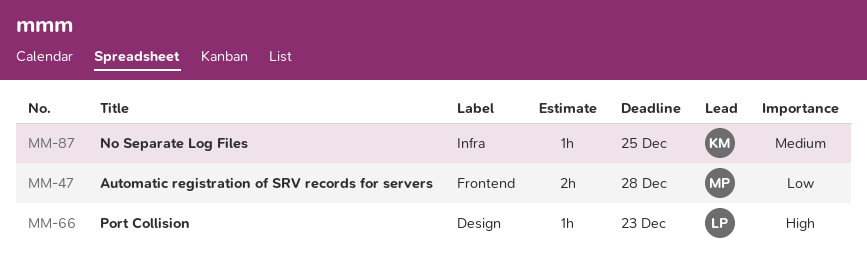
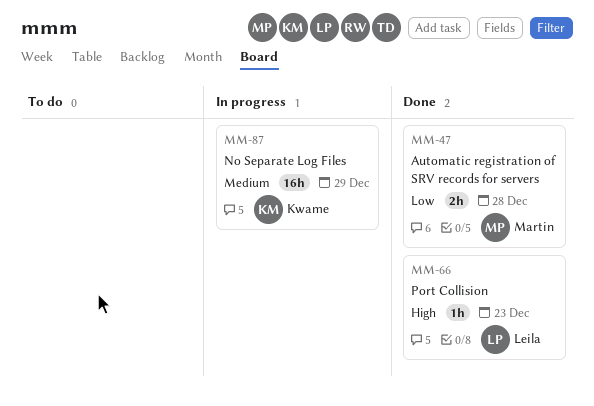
MM-87, estimate: 1h -> 16h
MM-87, due: Dec 25 -> Dec 29

